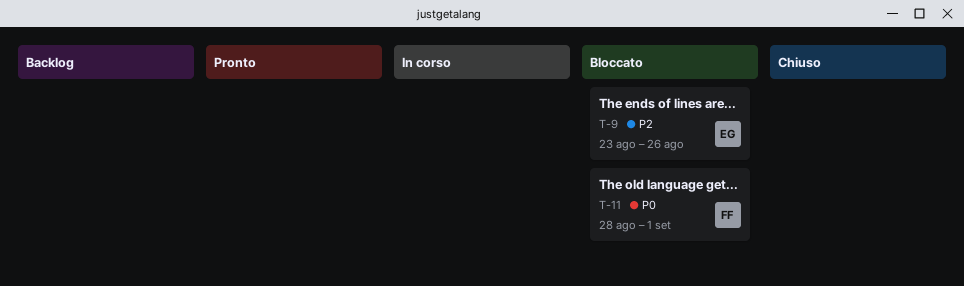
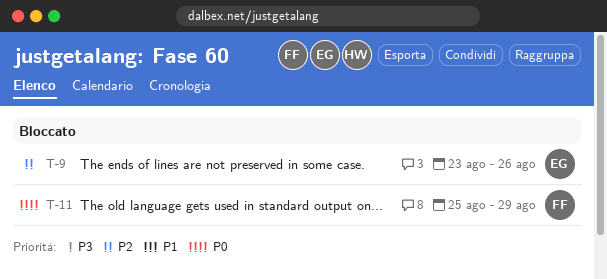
T-11, start: Aug 28 -> Aug 25
T-11, due: Sep 1 -> Aug 29

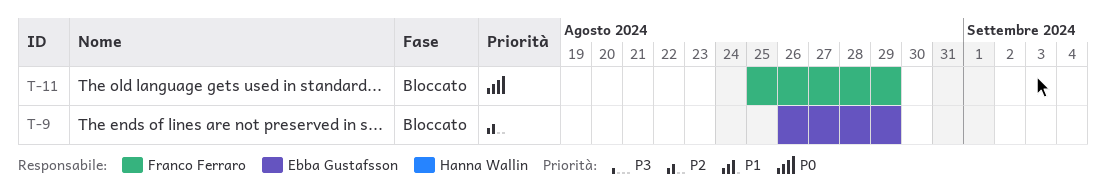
T-9, start: Aug 23 -> Aug 26
T-9, due: Aug 26 -> Aug 29

